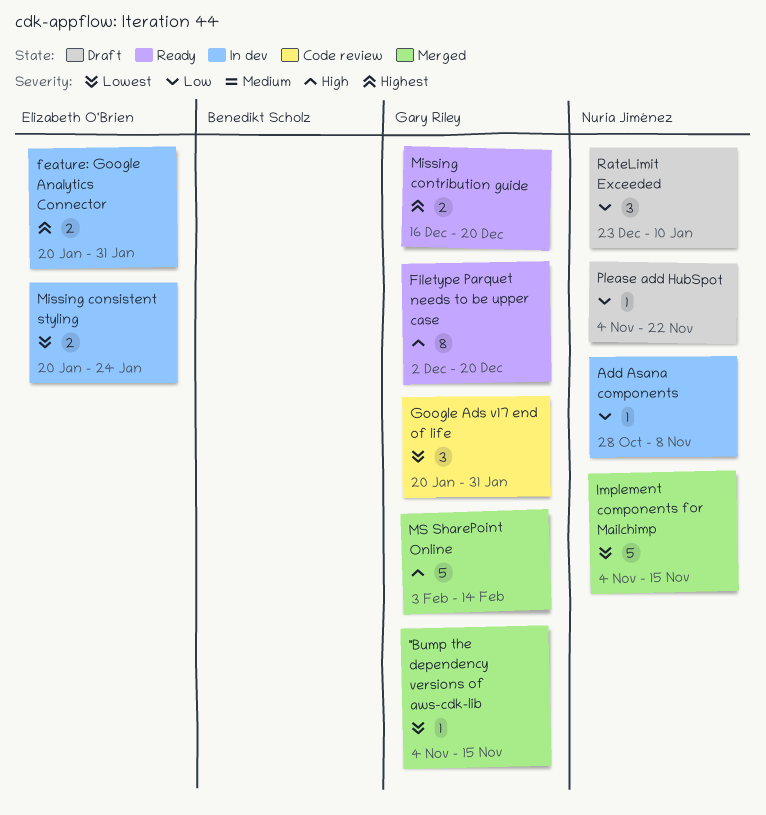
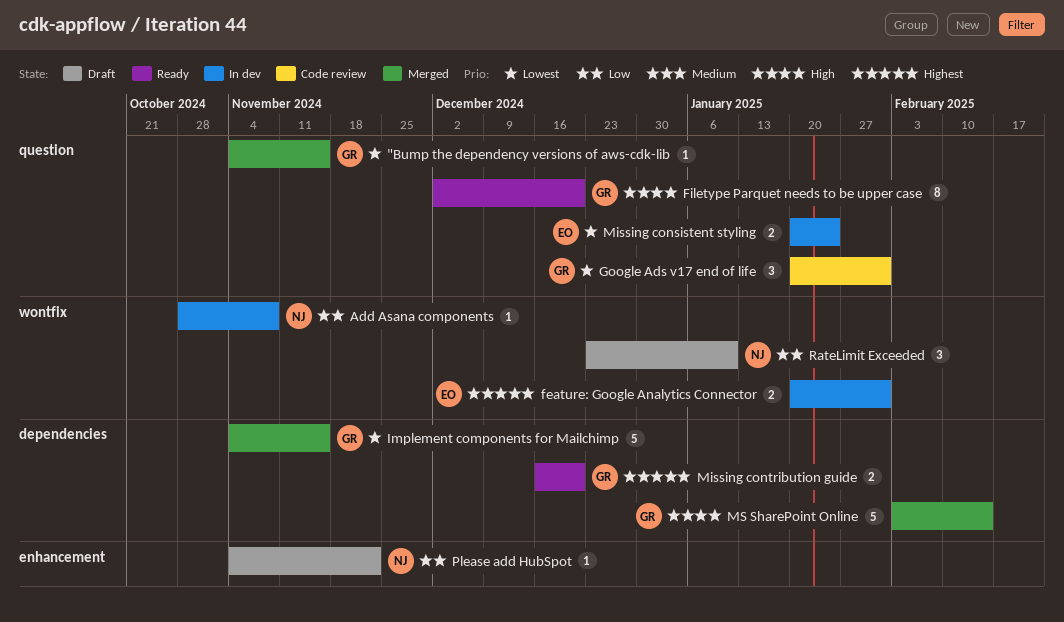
Implement components for Mailchimp, owner: Nuria Jiménez -> Gary Riley

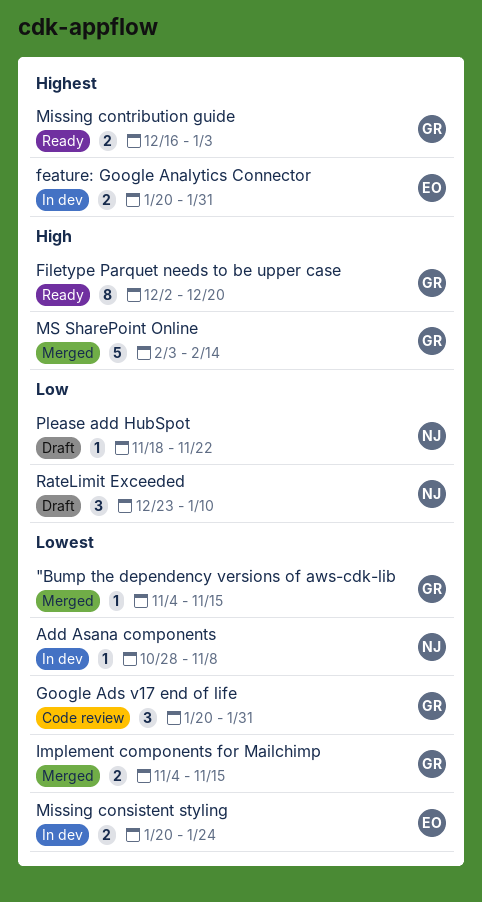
Add Asana components, priority: Low -> Lowest
Implement components for Mailchimp, estimate: 5 -> 2
Missing contribution guide, due: Dec 20 -> Jan 3
Please add HubSpot, start: Nov 4 -> Nov 18

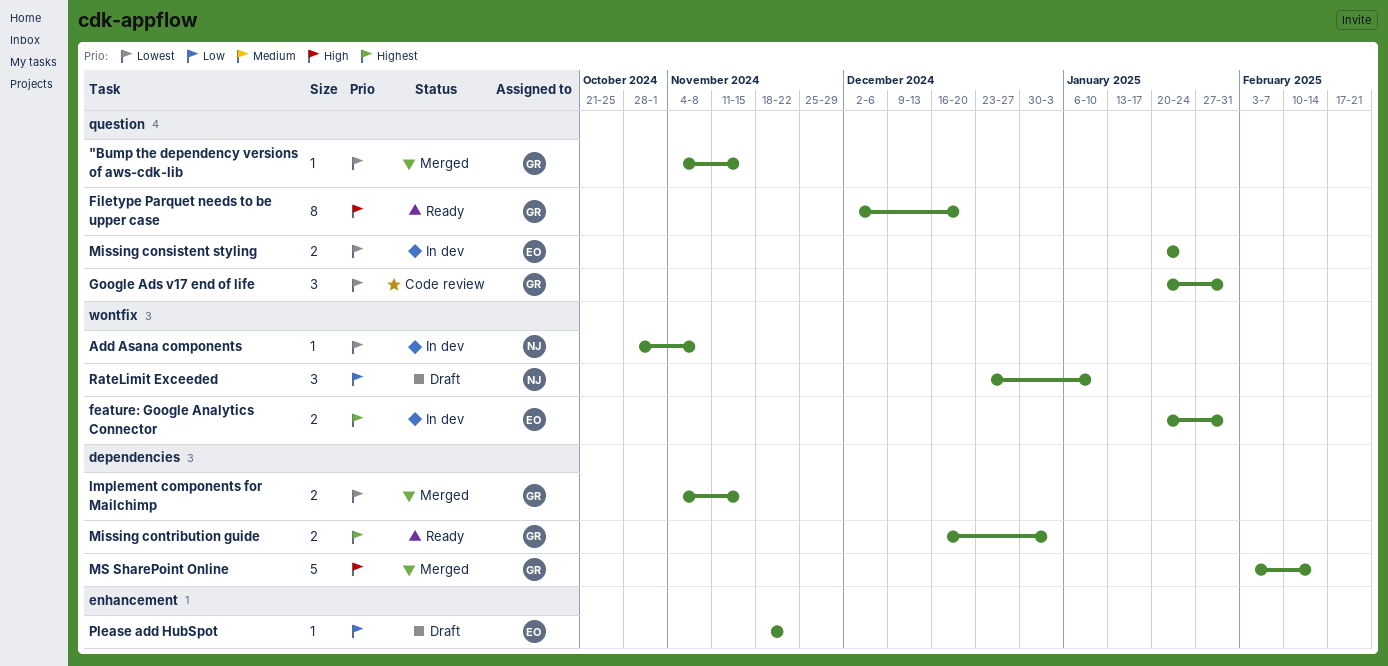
Please add HubSpot, owner: NJ -> EO

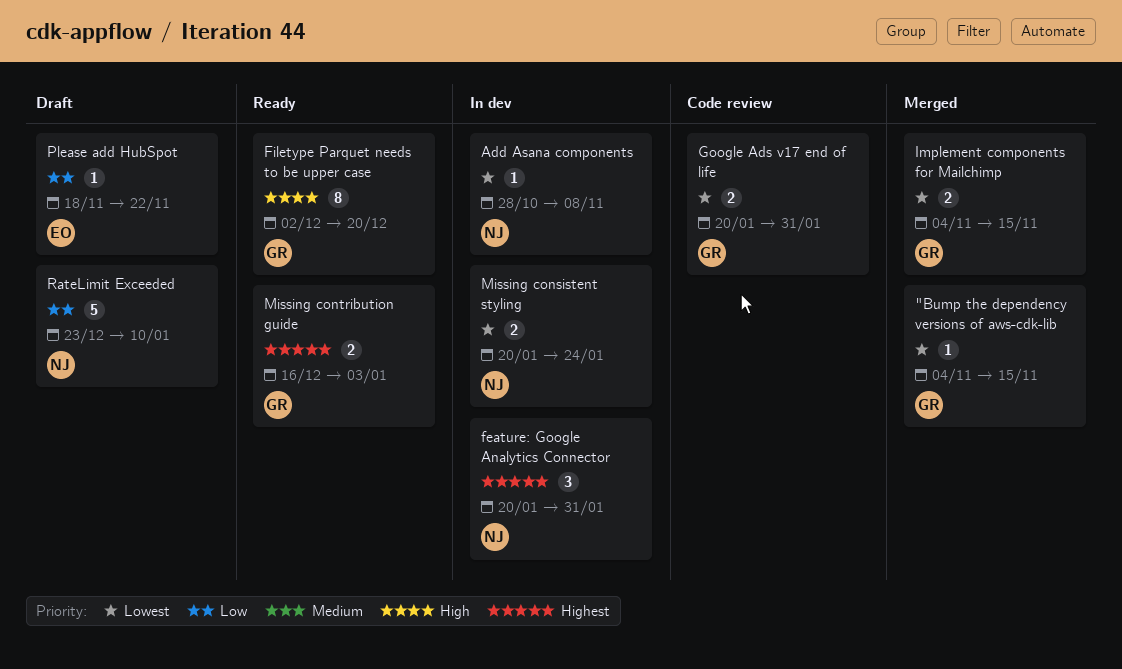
feature: Google Analytics Connector, owner: EO -> NJ
feature: Google Analytics Connector, estimate: 2 -> 3
Google Ads v17 end of life, estimate: 3 -> 2
Missing consistent styling, owner: EO -> NJ
MS SharePoint Online: present -> none
RateLimit Exceeded, estimate: 3 -> 5

